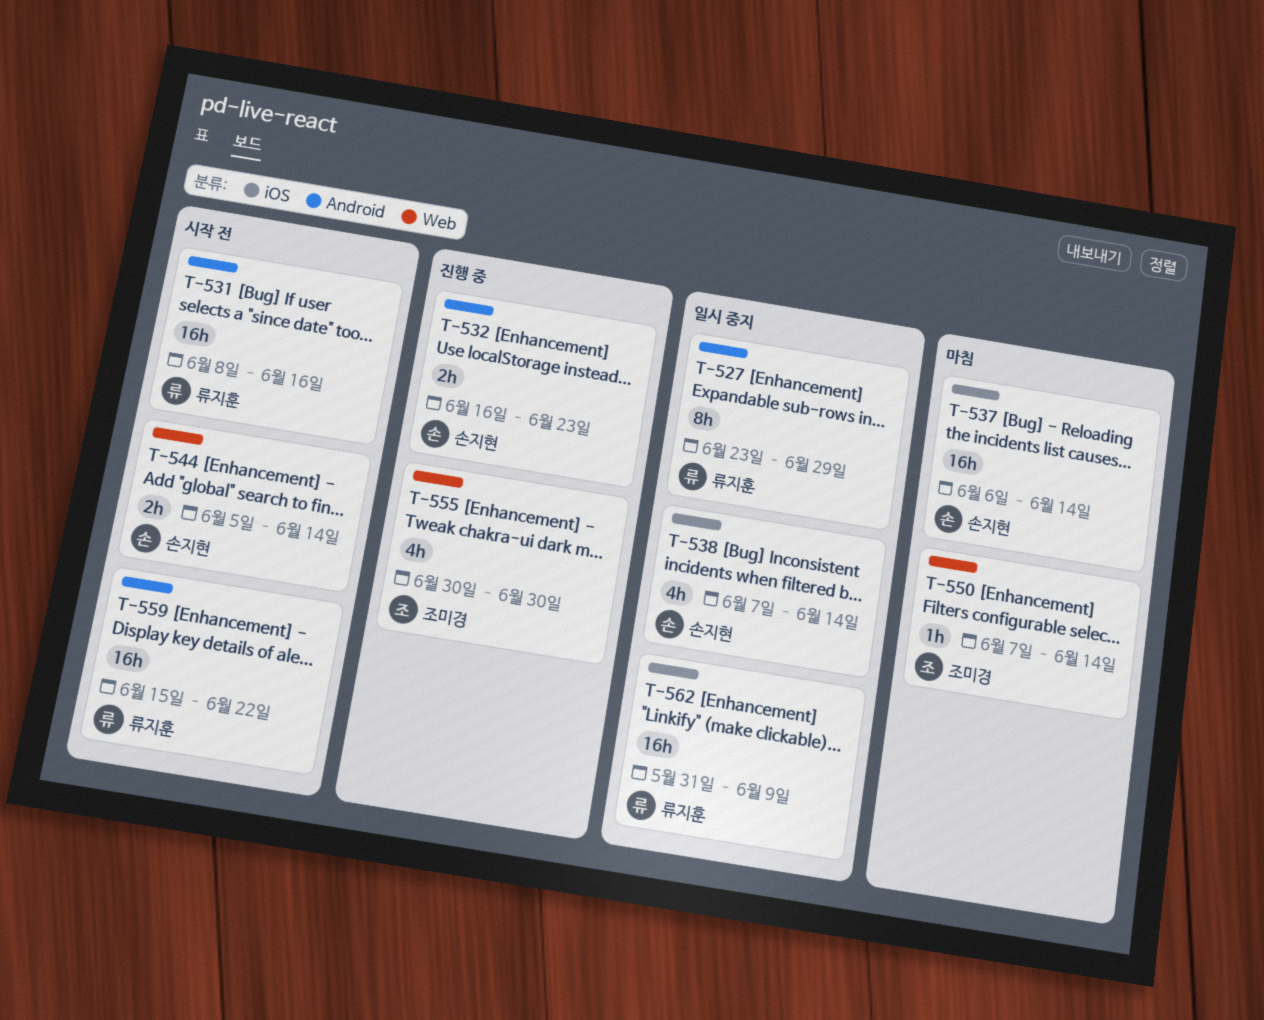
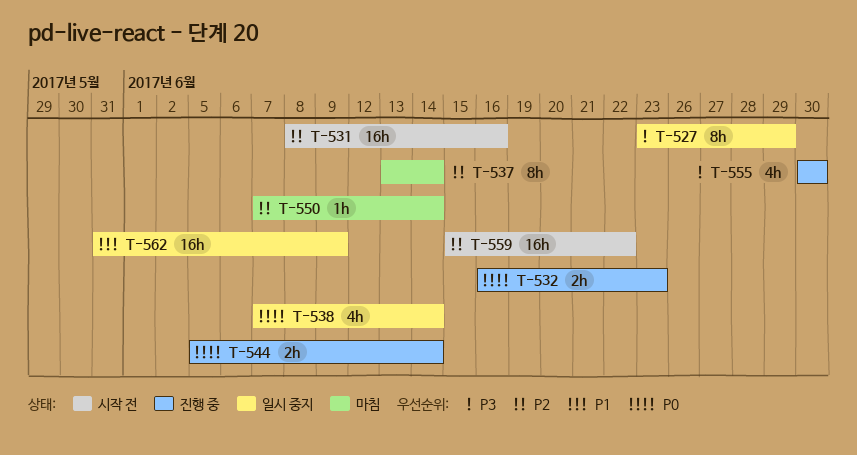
T-537, estimate: 16h -> 8h
T-537, start: Jun 6 -> Jun 13
T-544, status: 시작 전 -> 진행 중

